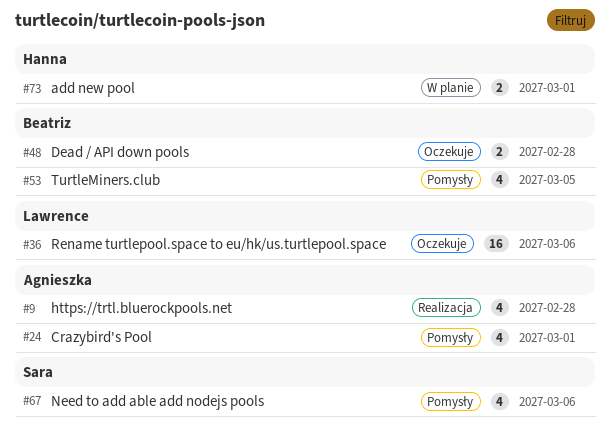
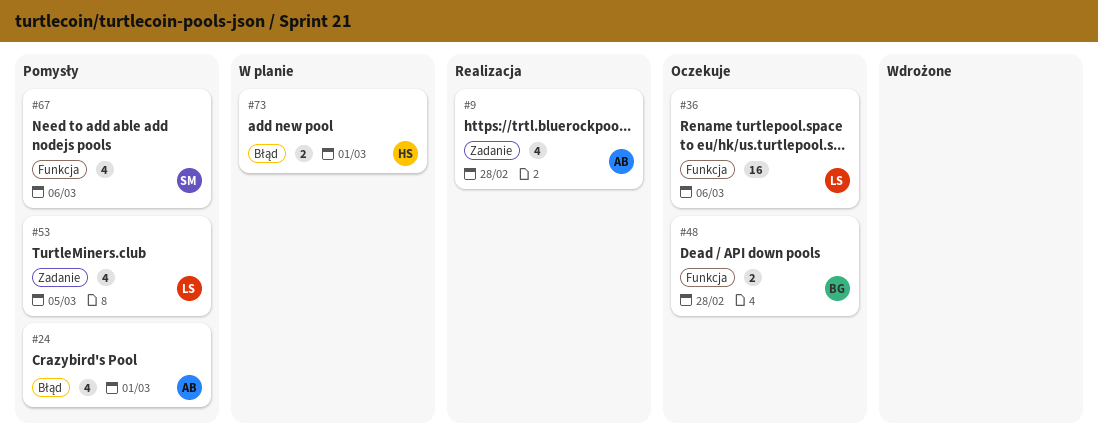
#53, owner: Beatriz -> Lawrence

